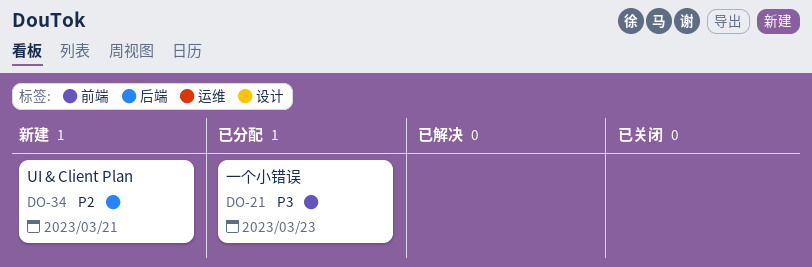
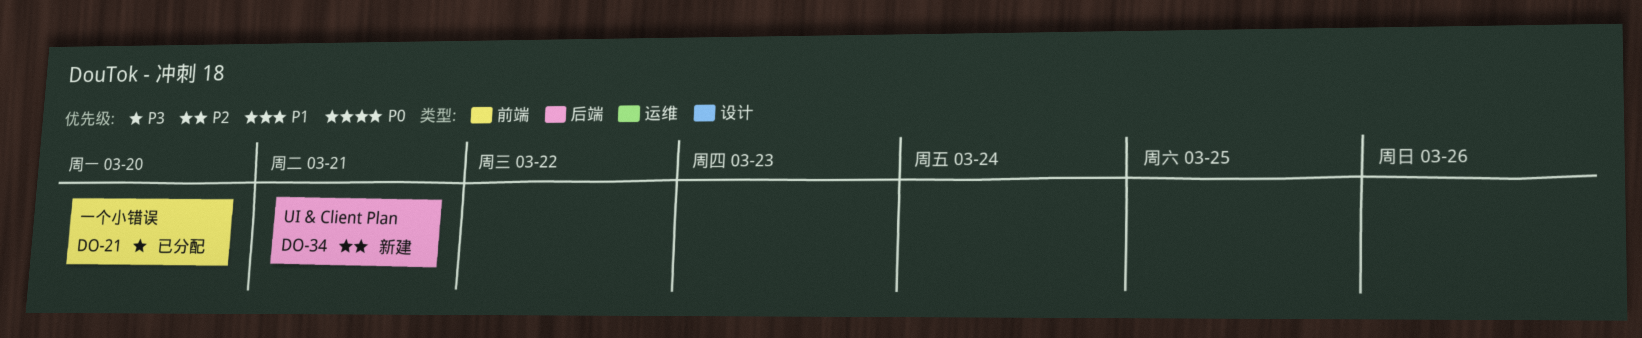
DO-21, due: Mar 23 -> Mar 20

